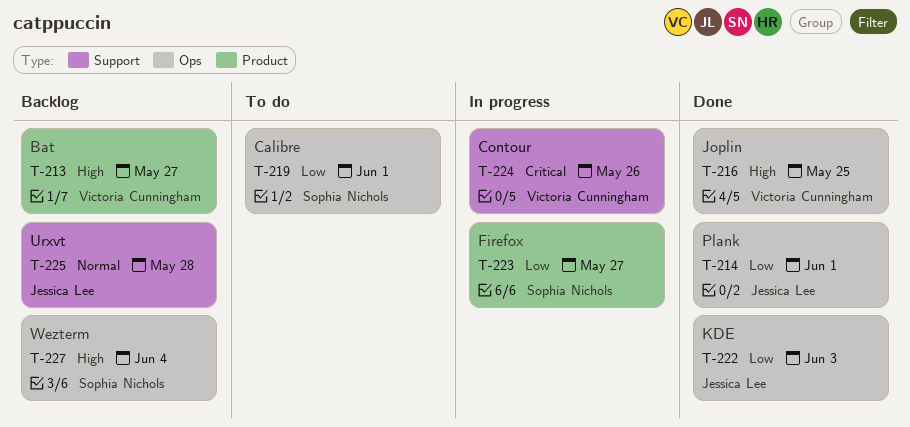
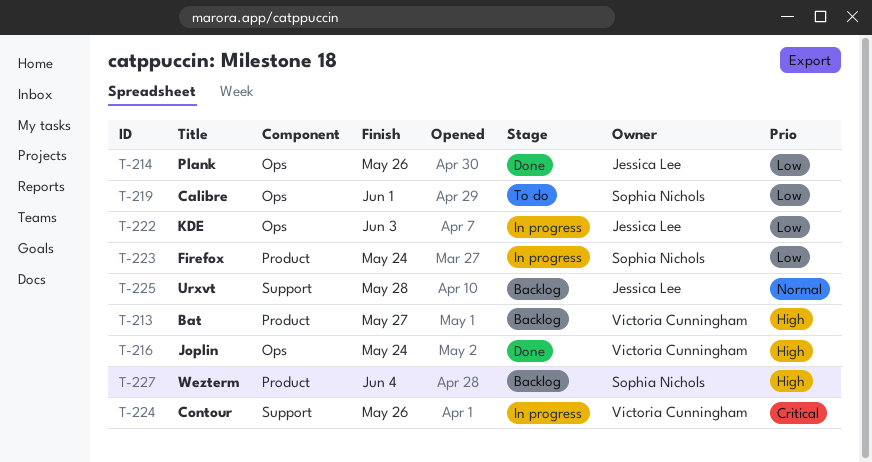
T-214, due: Jun 1 -> May 26
T-216, due: May 25 -> May 24
T-222, status: Done -> In progress
T-223, due: May 27 -> May 24
T-227, label: Ops -> Product

